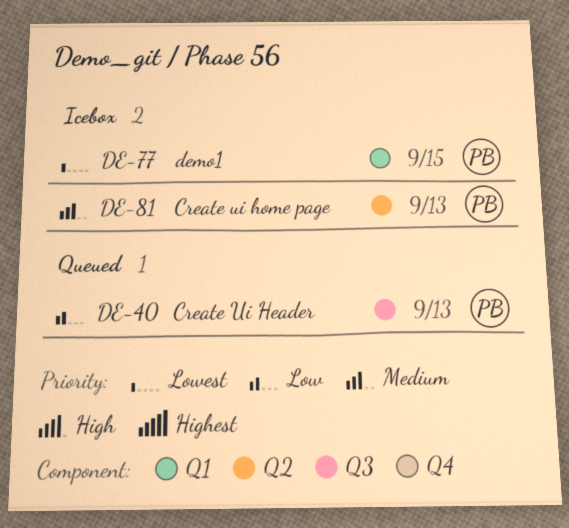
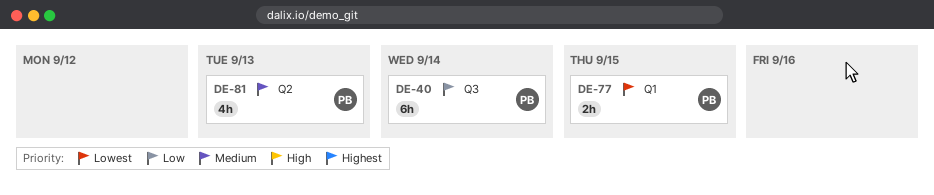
DE-40, due: Sep 13 -> Sep 14

